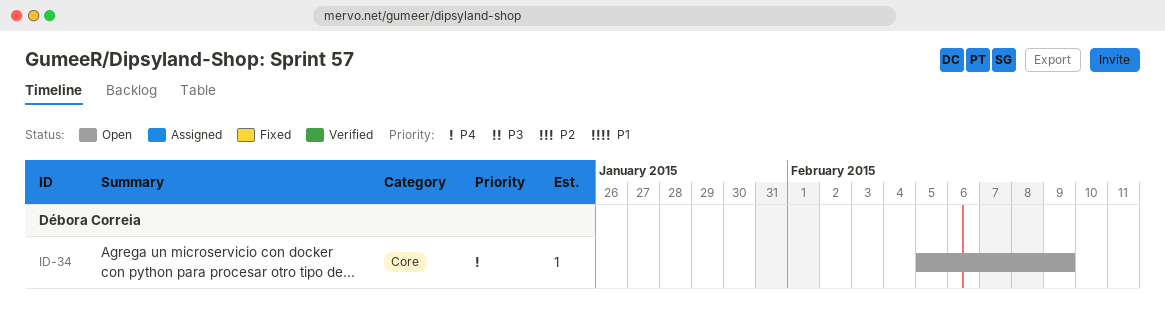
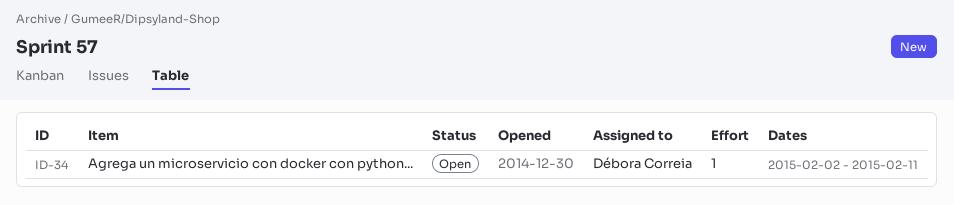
ID-34, start: Feb 5 -> Feb 2
ID-34, due: Feb 9 -> Feb 11

